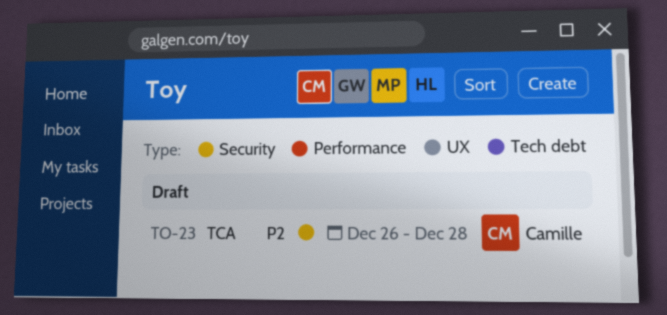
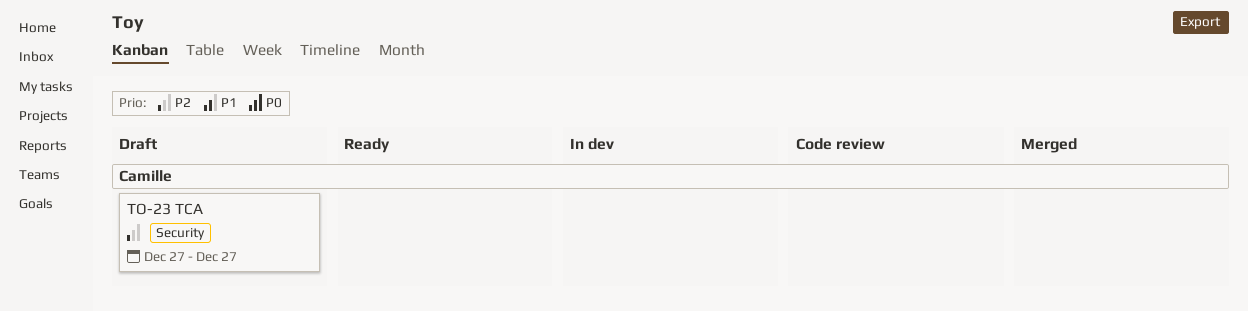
TO-23, start: Dec 26 -> Dec 27
TO-23, due: Dec 28 -> Dec 27

